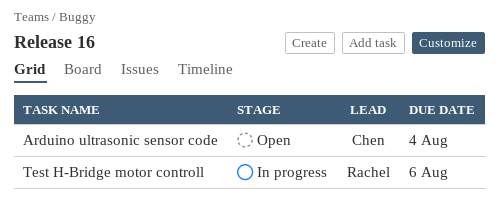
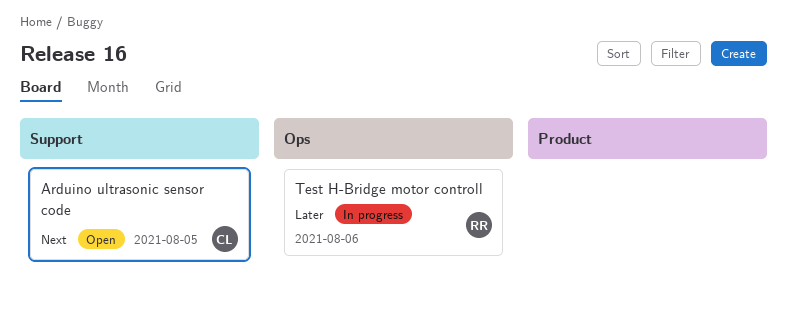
Arduino ultrasonic sensor code, due: Aug 4 -> Aug 5

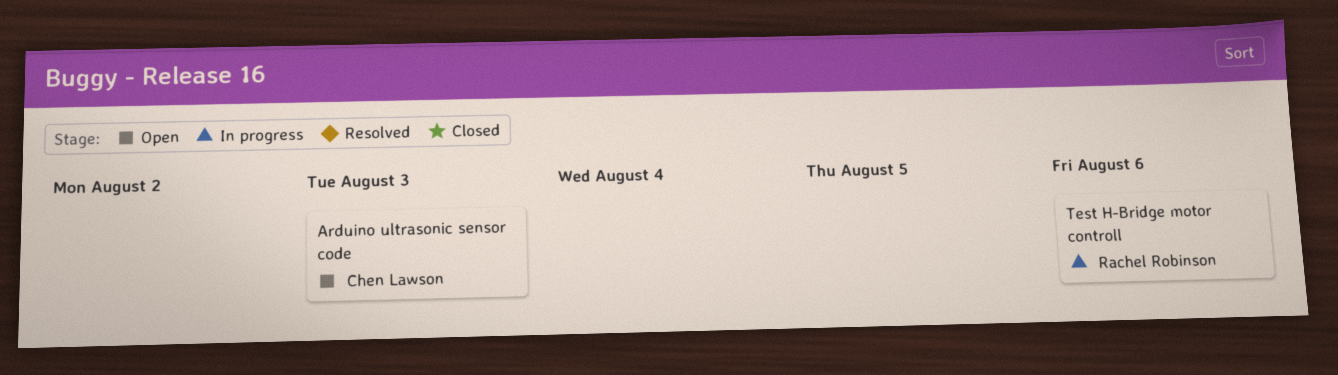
Arduino ultrasonic sensor code, due: Aug 5 -> Aug 3

